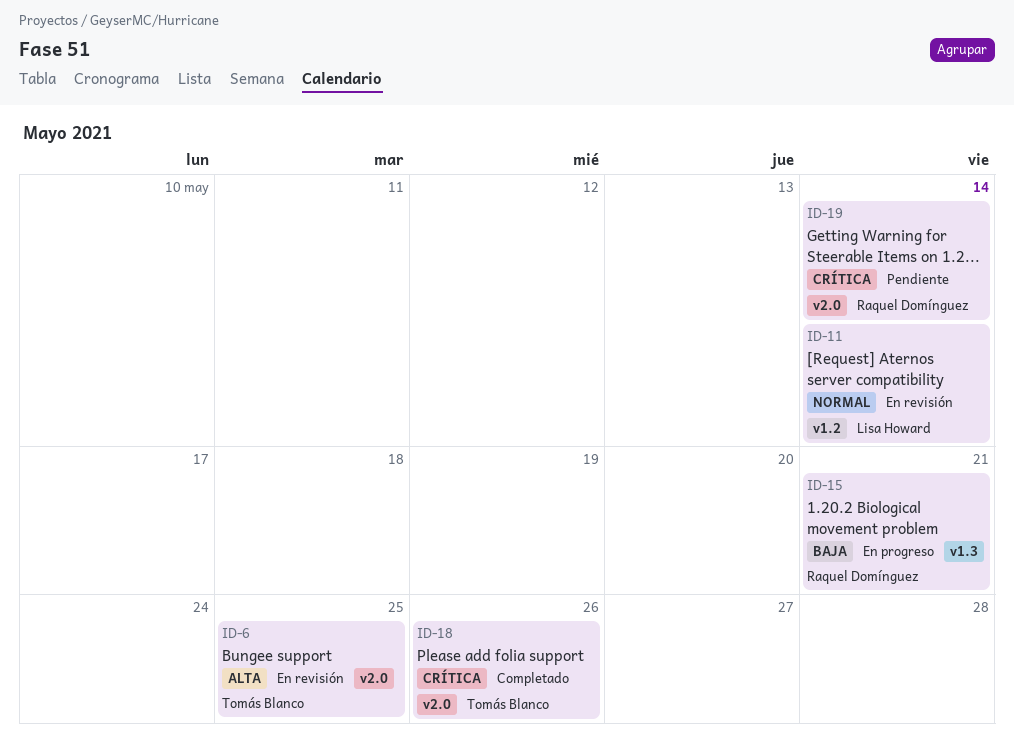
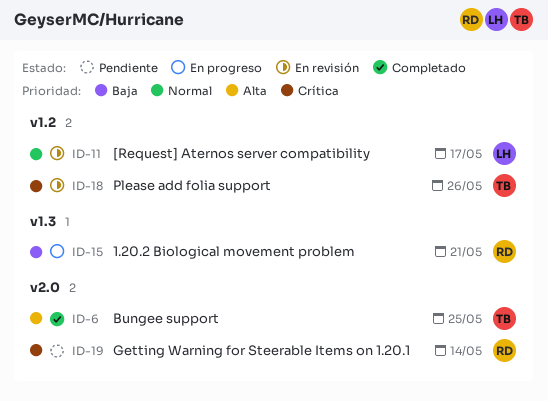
ID-6, status: En revisión -> Completado
ID-11, due: May 14 -> May 17
ID-18, status: Completado -> En revisión
ID-18, label: v2.0 -> v1.2

